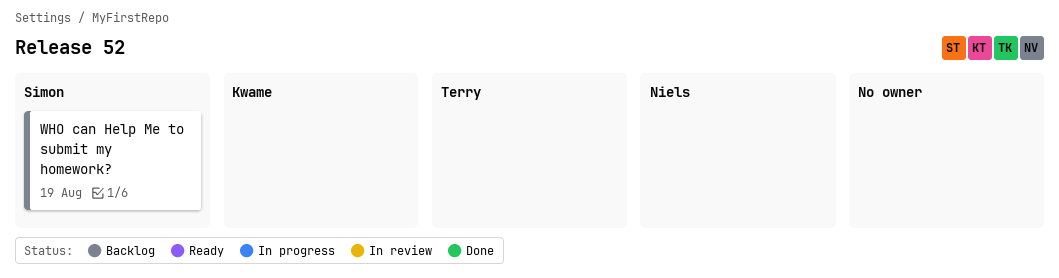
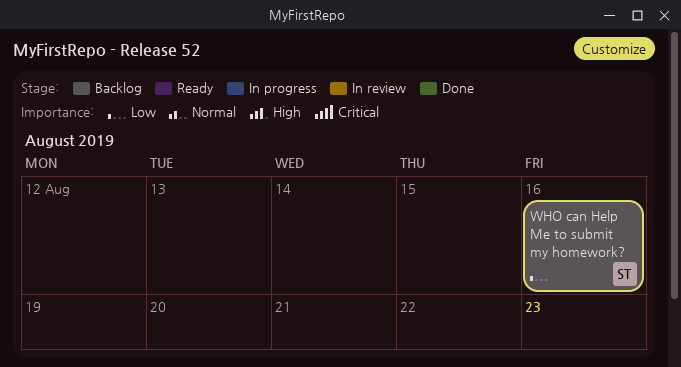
WHO can Help Me to submit my homework?, due: Aug 19 -> Aug 16

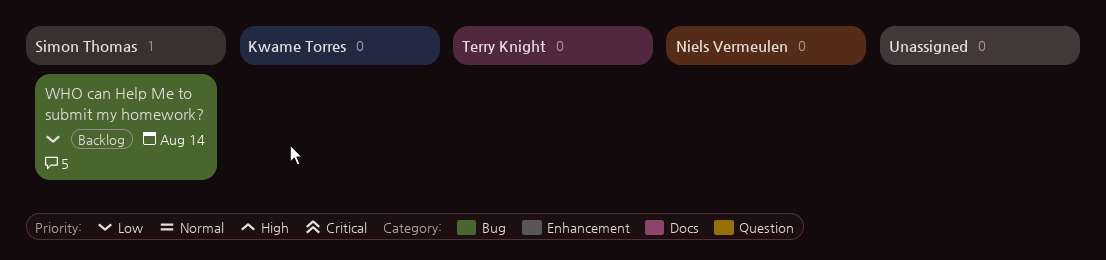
WHO can Help Me to submit my homework?, due: Aug 16 -> Aug 14

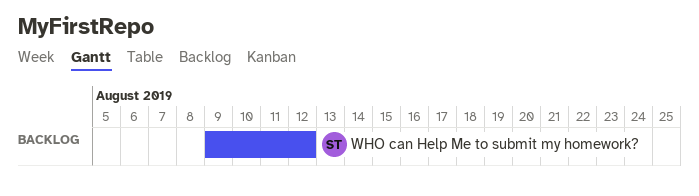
WHO can Help Me to submit my homework?, due: Aug 14 -> Aug 12

